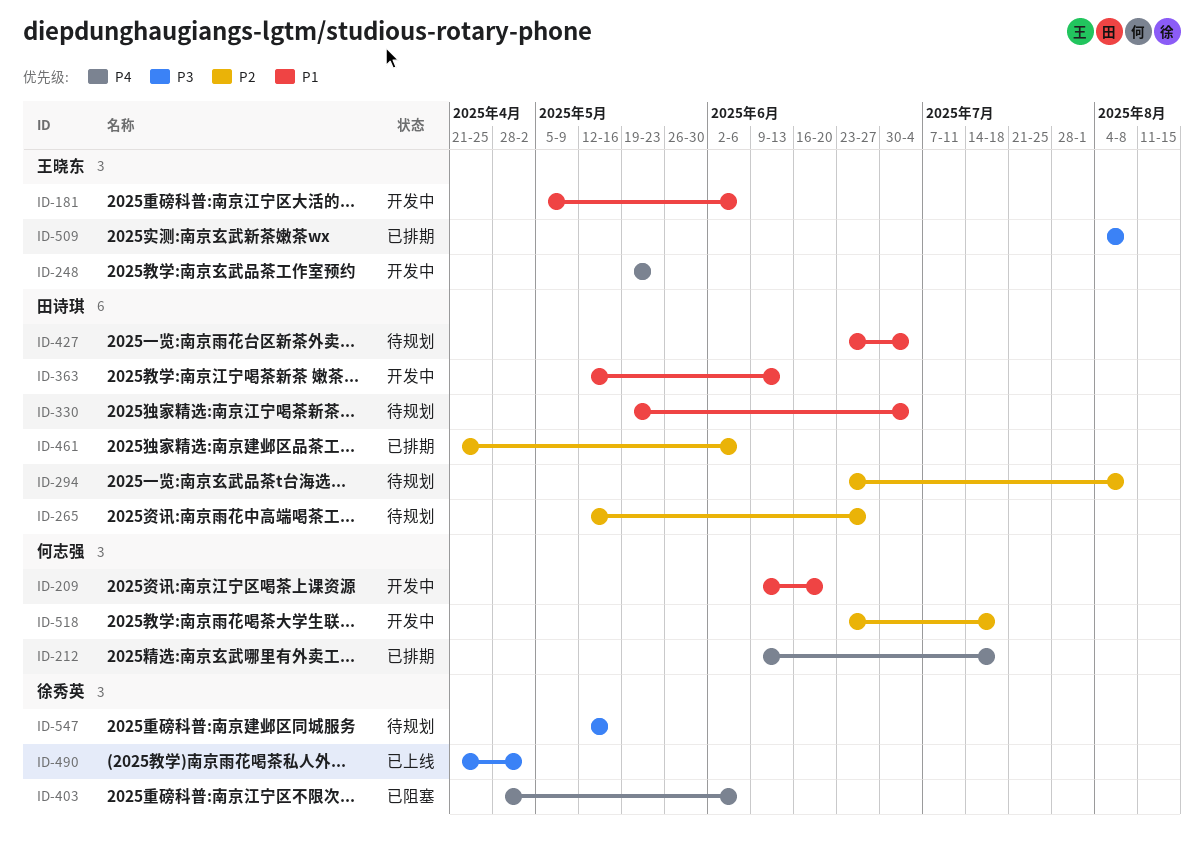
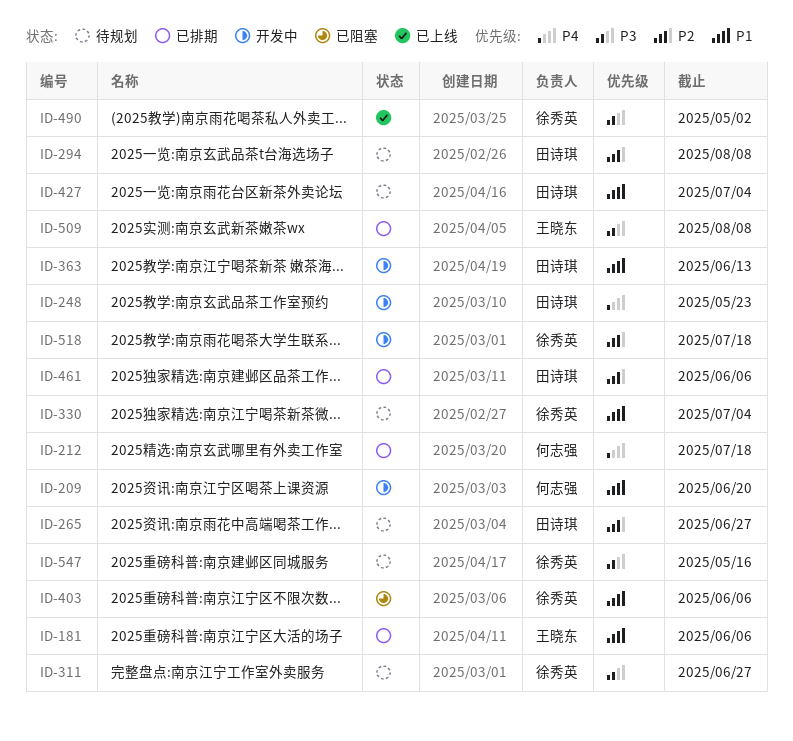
ID-181, status: 开发中 -> 已排期
ID-248, owner: 王晓东 -> 田诗琪
ID-311: none -> present
ID-330, owner: 田诗琪 -> 徐秀英
ID-403, priority: P4 -> P1
ID-518, owner: 何志强 -> 徐秀英

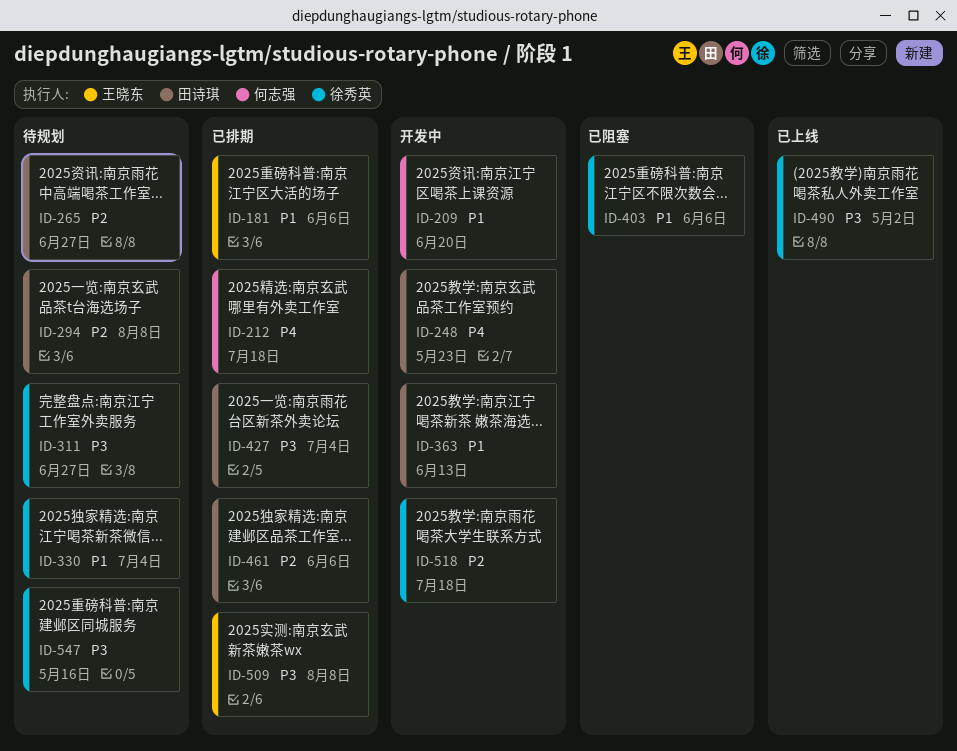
ID-427, status: 待规划 -> 已排期
ID-427, priority: P1 -> P3

